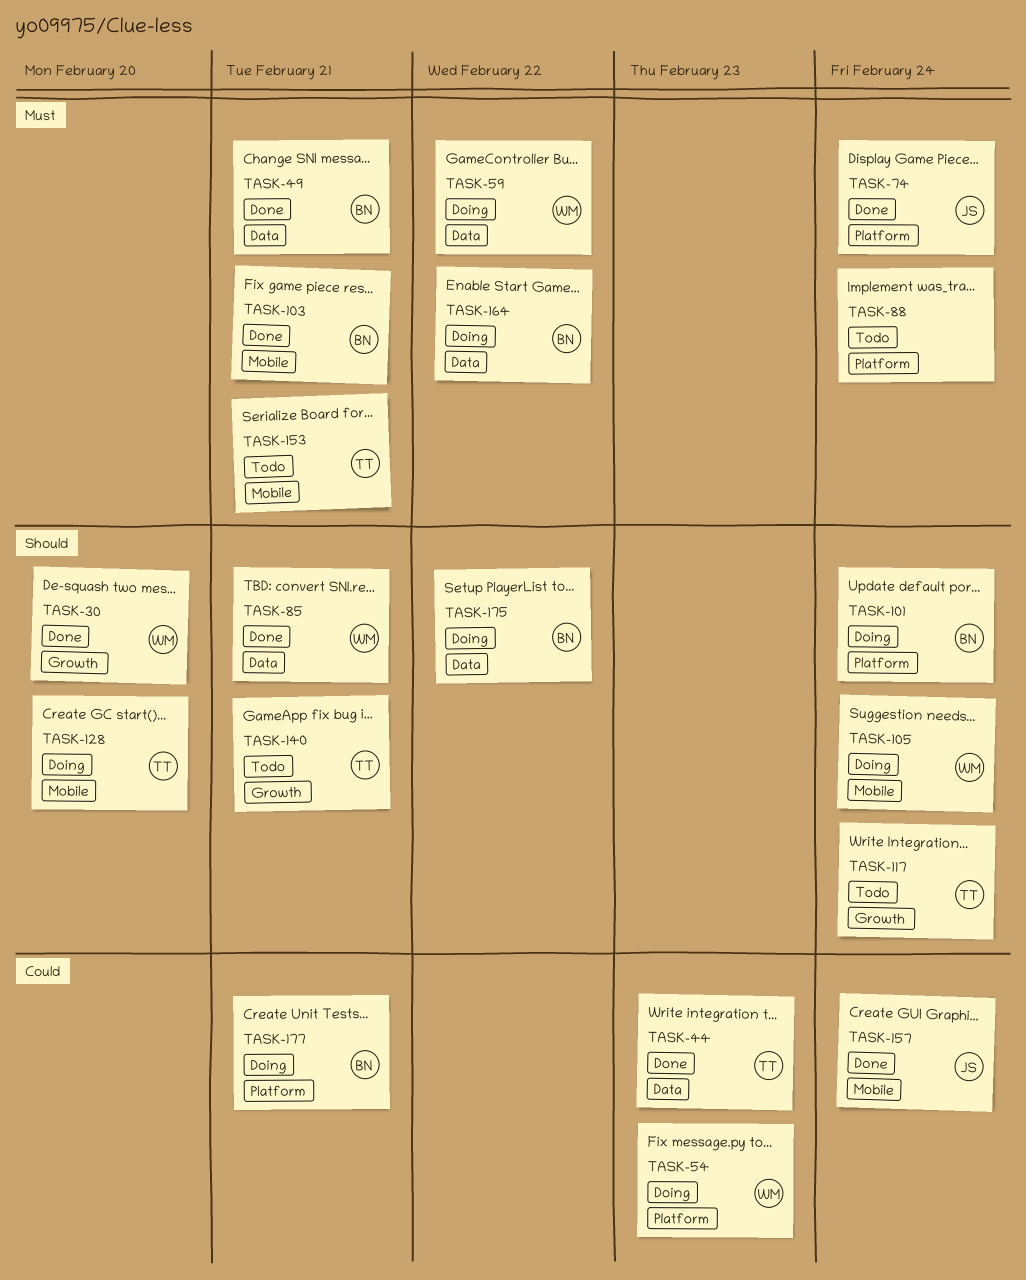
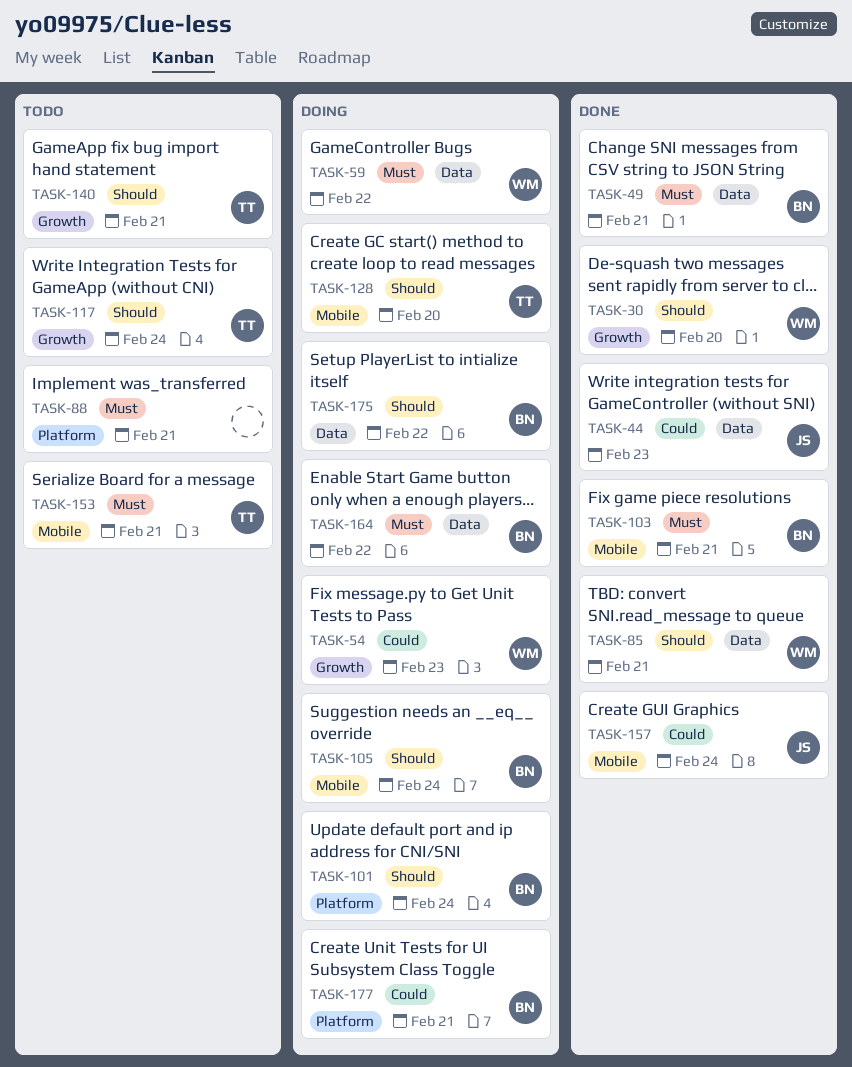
TASK-44, owner: TT -> JS
TASK-54, label: Platform -> Growth
TASK-74: present -> none
TASK-88, due: Feb 24 -> Feb 21
TASK-105, owner: WM -> BN

